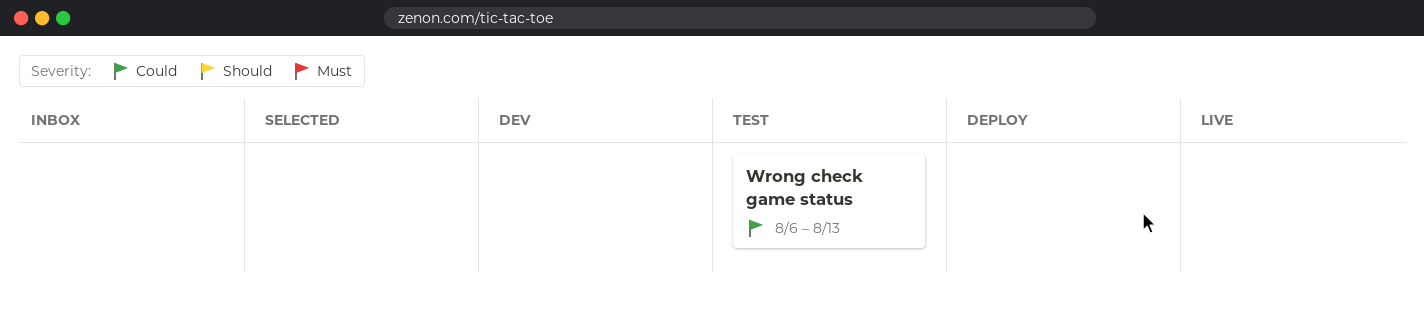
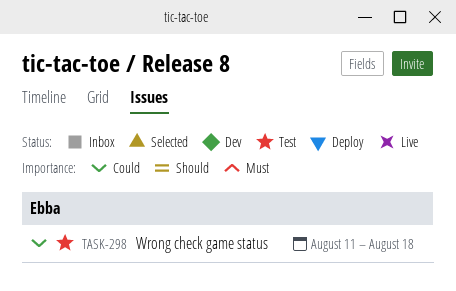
Wrong check game status, start: Aug 6 -> Aug 11
Wrong check game status, due: Aug 13 -> Aug 18

